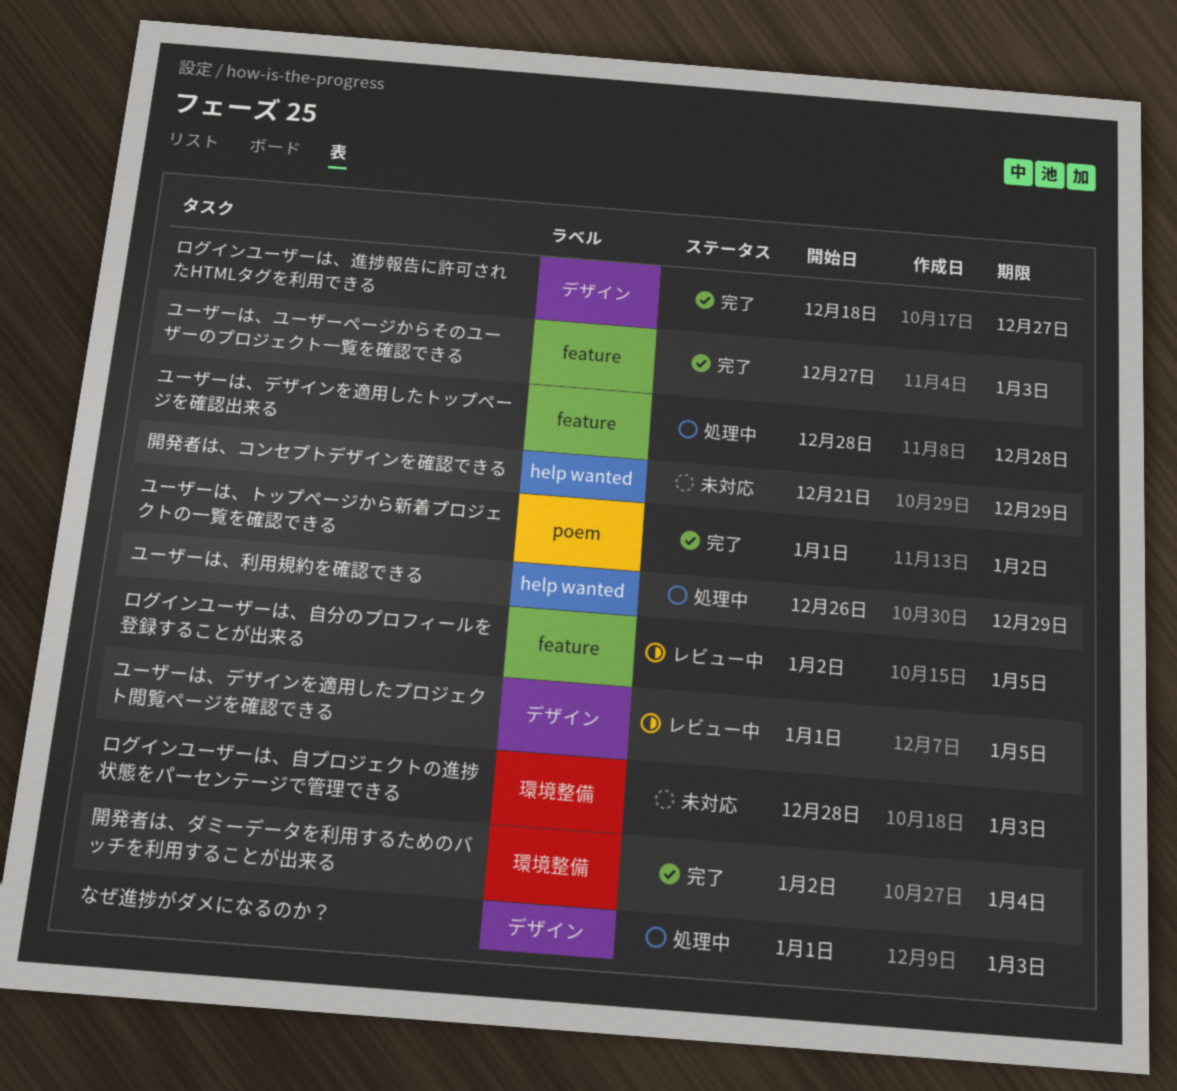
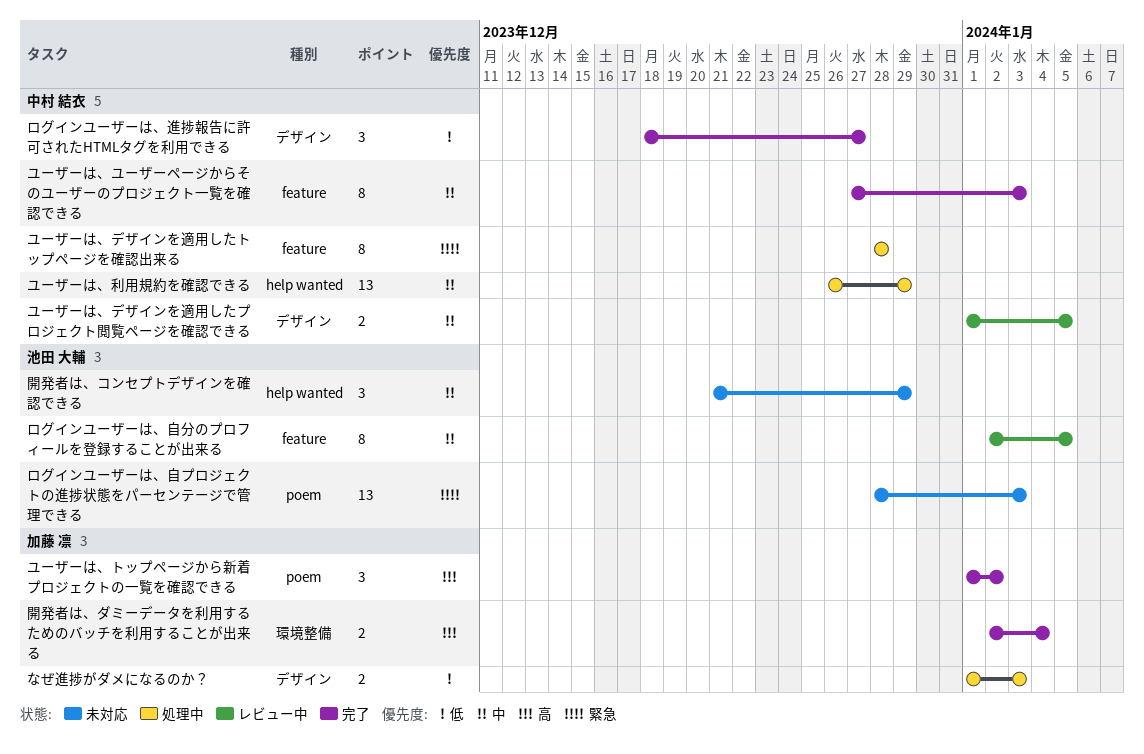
ログインユーザーは、自プロジェクトの進捗状態をパーセンテージで管理できる, label: 環境整備 -> poem

